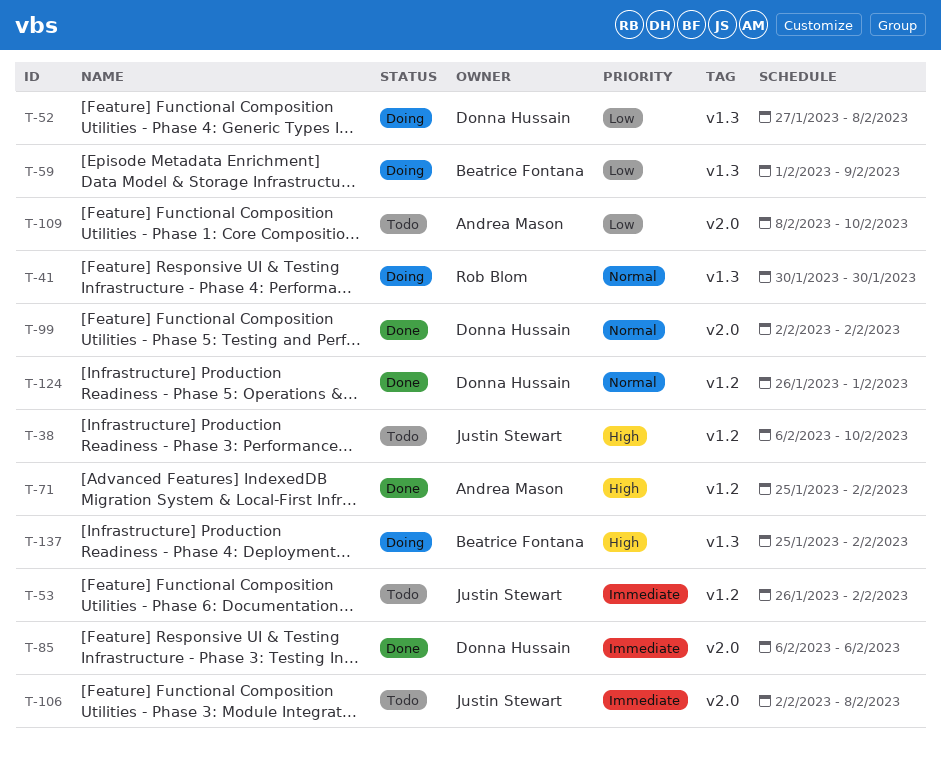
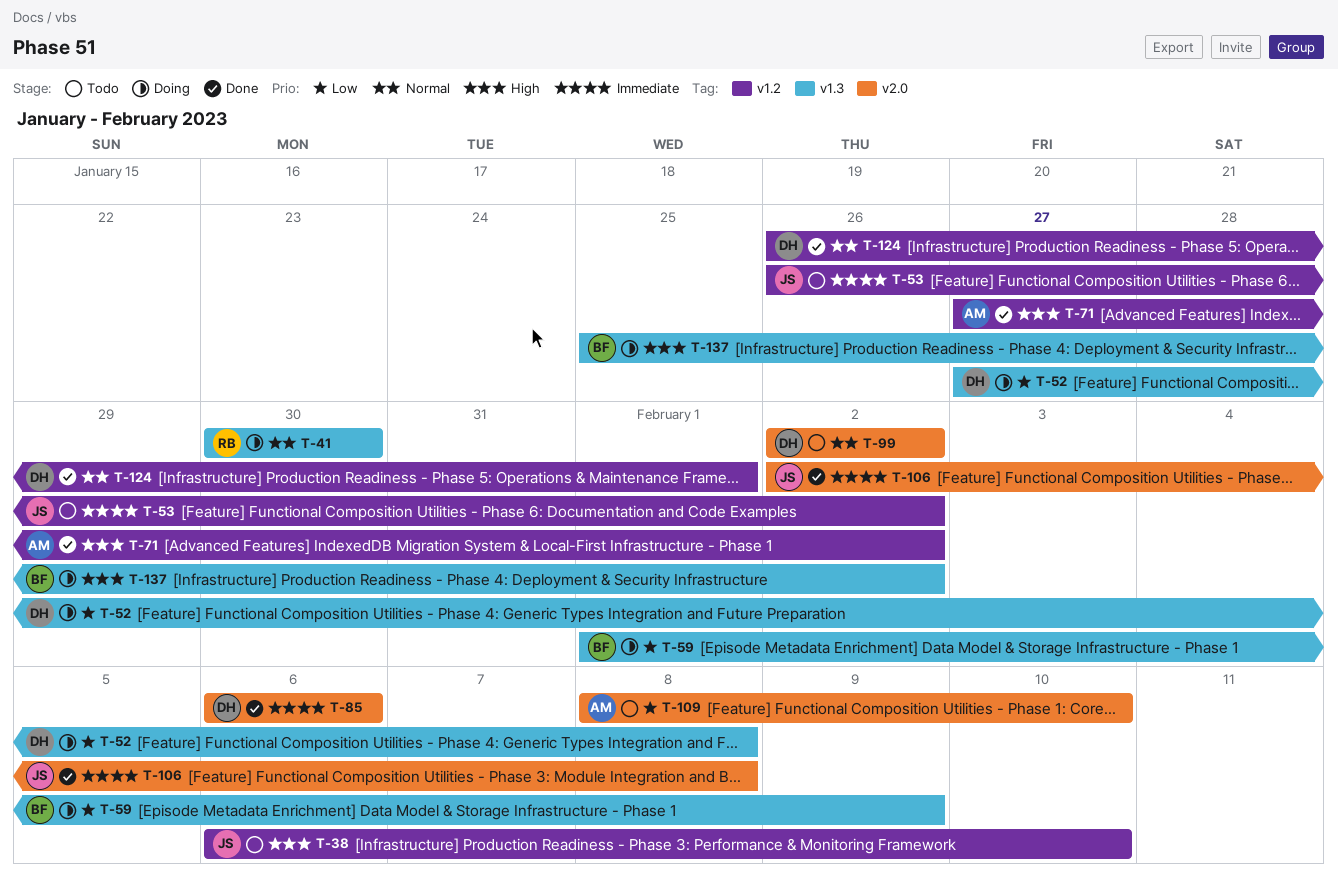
T-71, start: Jan 25 -> Jan 27
T-99, status: Done -> Todo
T-106, status: Todo -> Done

